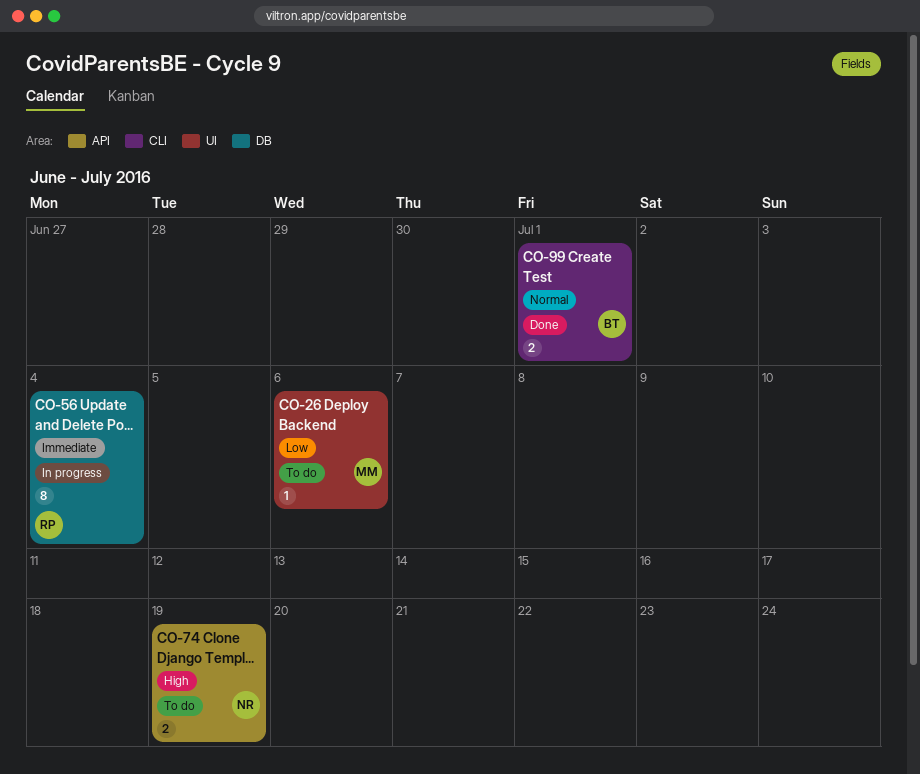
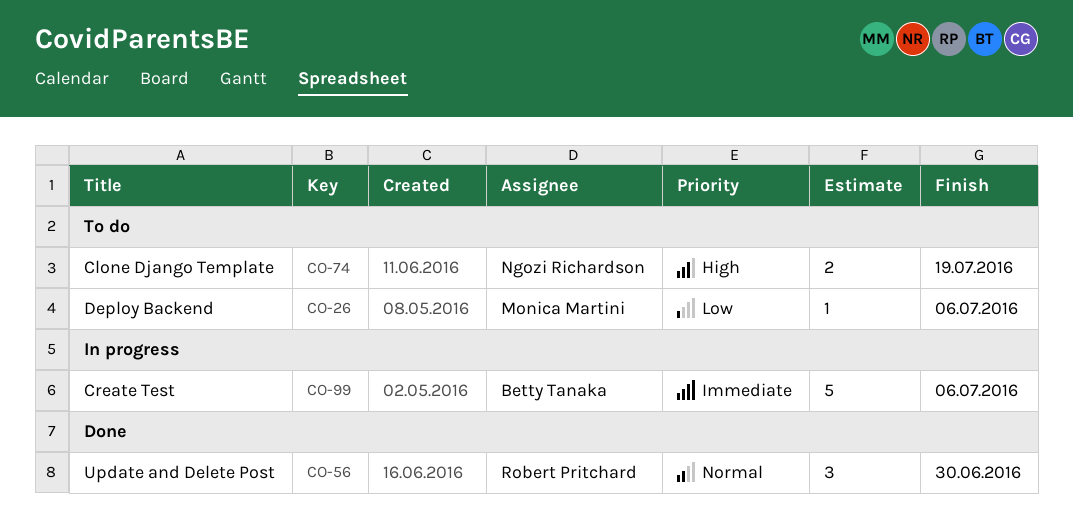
CO-56, status: In progress -> Done
CO-56, priority: Immediate -> Normal
CO-56, estimate: 8 -> 3
CO-56, due: Jul 4 -> Jun 30
CO-99, status: Done -> In progress
CO-99, priority: Normal -> Immediate
CO-99, estimate: 2 -> 5
CO-99, due: Jul 1 -> Jul 6

